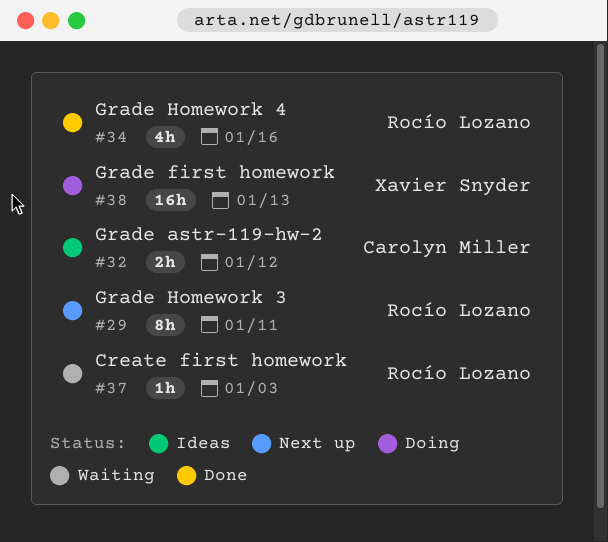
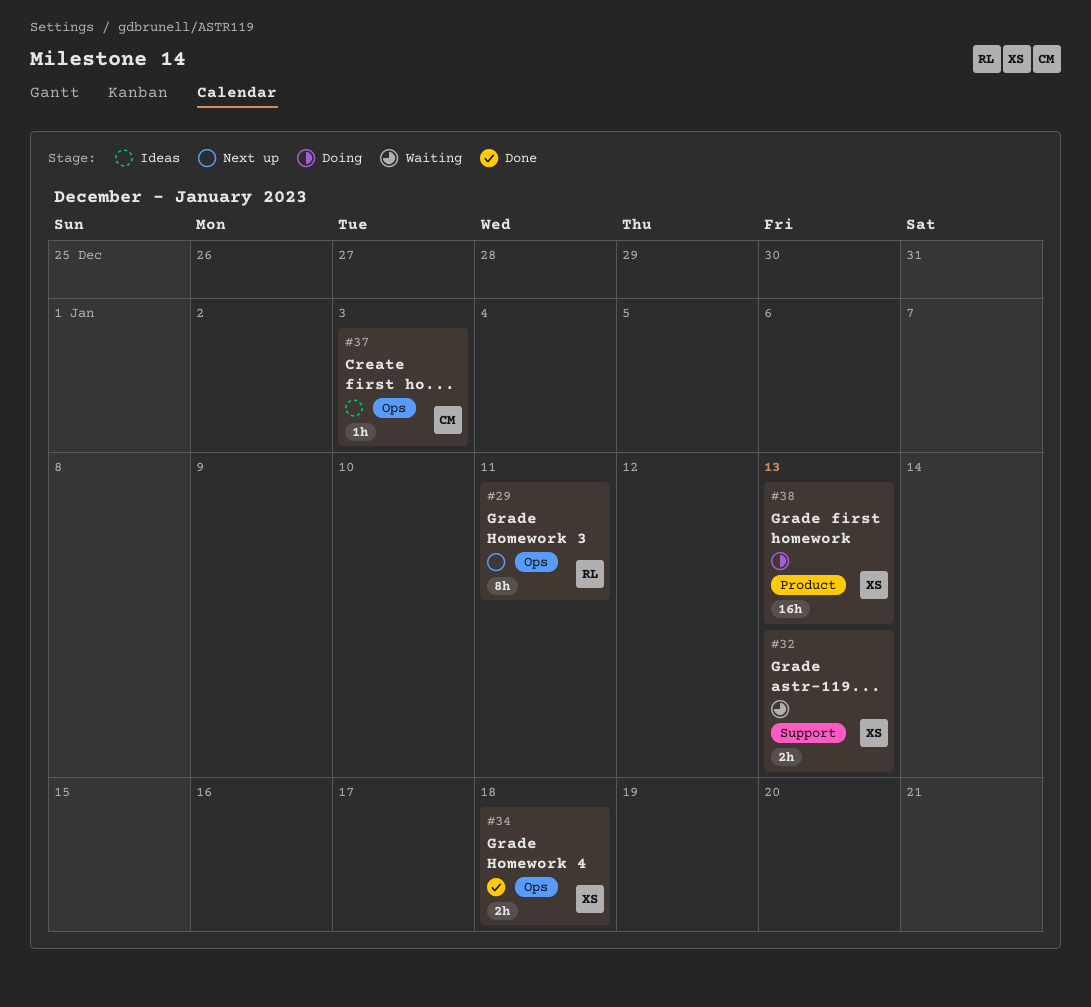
#32, status: Ideas -> Waiting
#32, owner: Carolyn Miller -> Xavier Snyder
#32, due: Jan 12 -> Jan 13
#34, owner: Rocío Lozano -> Xavier Snyder
#34, estimate: 4h -> 2h
#34, due: Jan 16 -> Jan 18
#37, status: Waiting -> Ideas
#37, owner: Rocío Lozano -> Carolyn Miller

